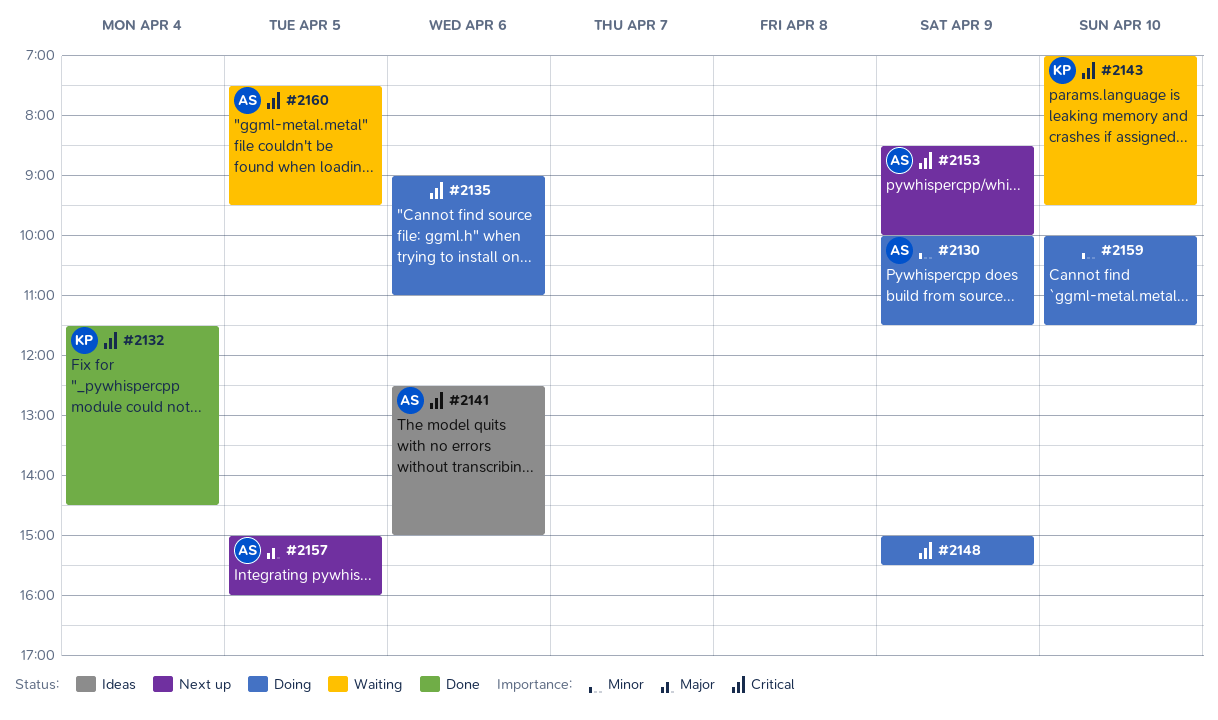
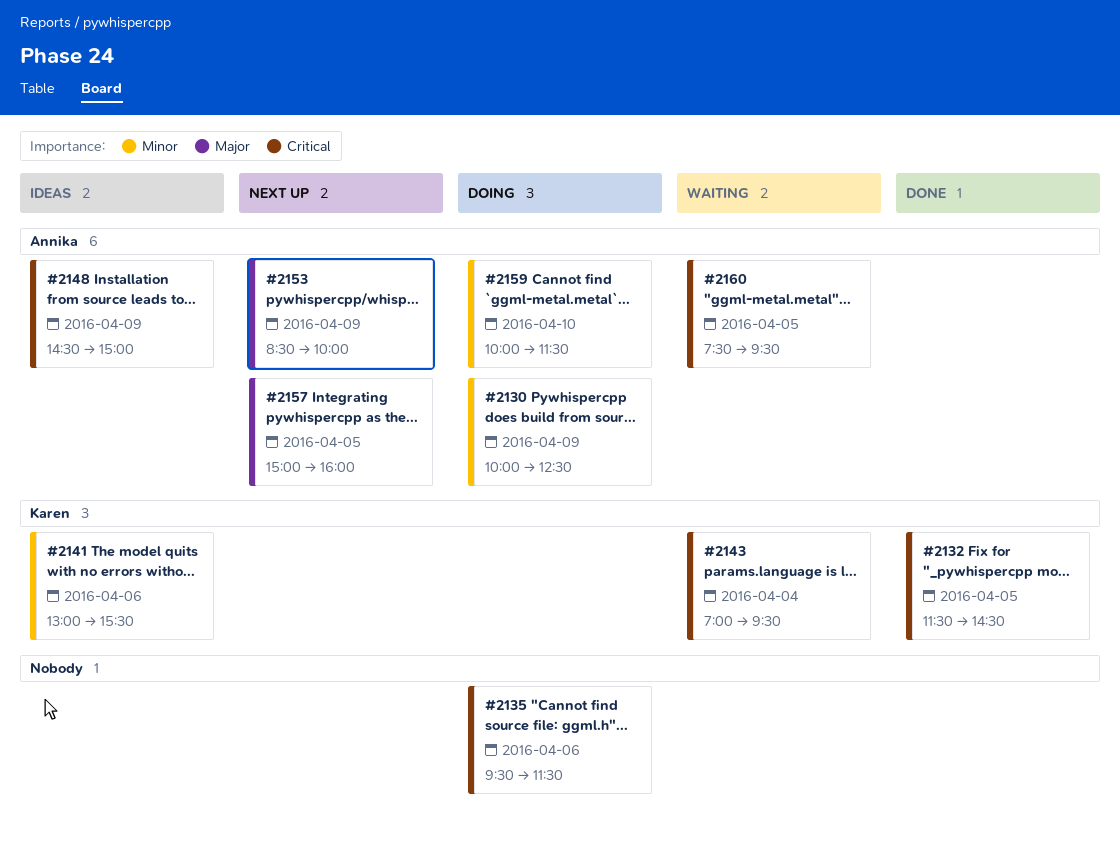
#2130, ends: 11:30 -> 12:30
#2132, day: Apr 4 -> Apr 5
#2135, begins: 09:00 -> 09:30
#2135, ends: 11:00 -> 11:30
#2141, owner: Annika -> Karen
#2141, priority: Critical -> Minor
#2141, begins: 12:30 -> 13:00
#2141, ends: 15:00 -> 15:30
#2143, day: Apr 10 -> Apr 4
#2148, status: Doing -> Ideas
#2148, owner: none -> Annika
#2148, begins: 15:00 -> 14:30
#2148, ends: 15:30 -> 15:00
#2153, priority: Critical -> Major
#2159, owner: none -> Annika

